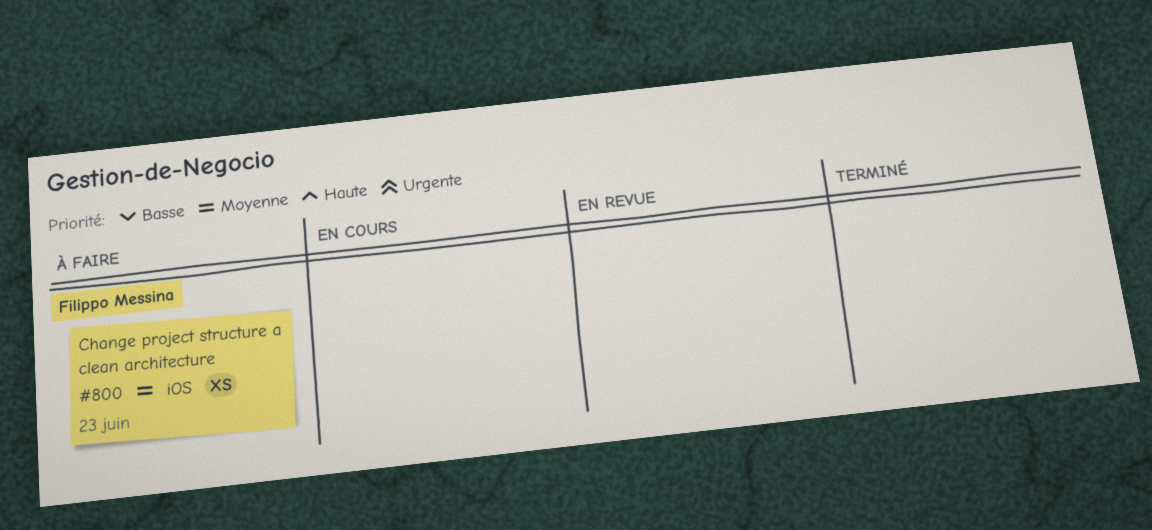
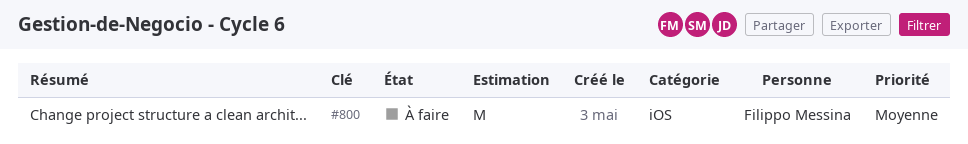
#800, estimate: XS -> M

